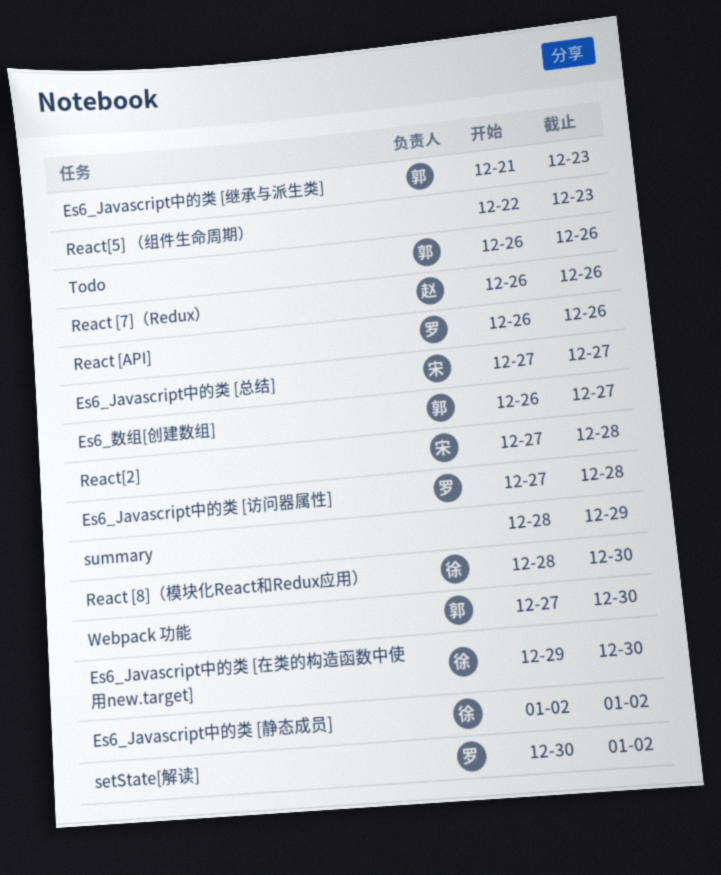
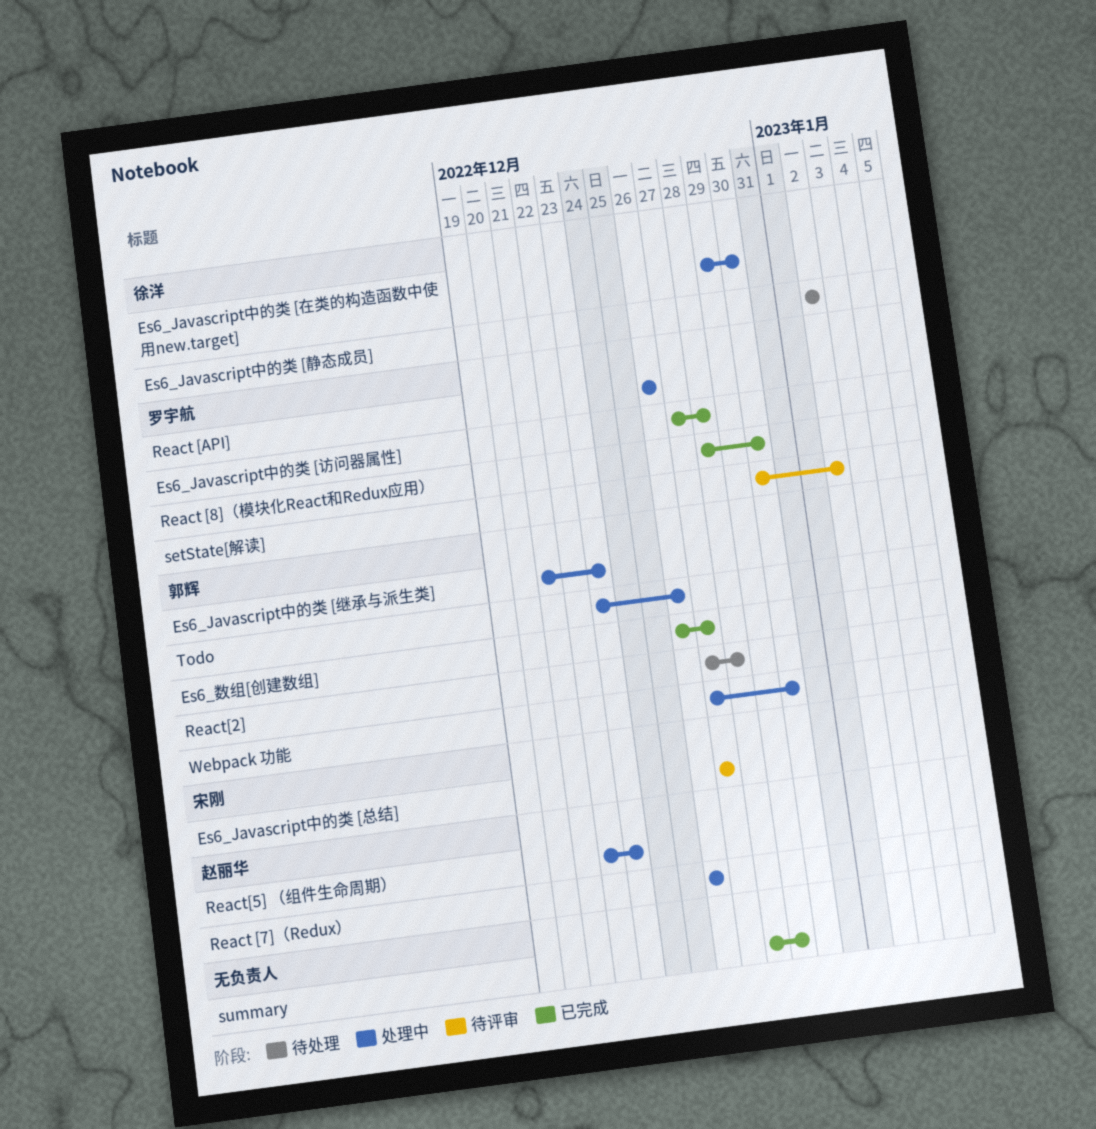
React [8]（模块化React和Redux应用）, owner: 徐洋 -> 罗宇航
React[2], owner: 宋刚 -> 郭辉
React[5] （组件生命周期）, owner: none -> 赵丽华
Todo, start: Dec 26 -> Dec 23

